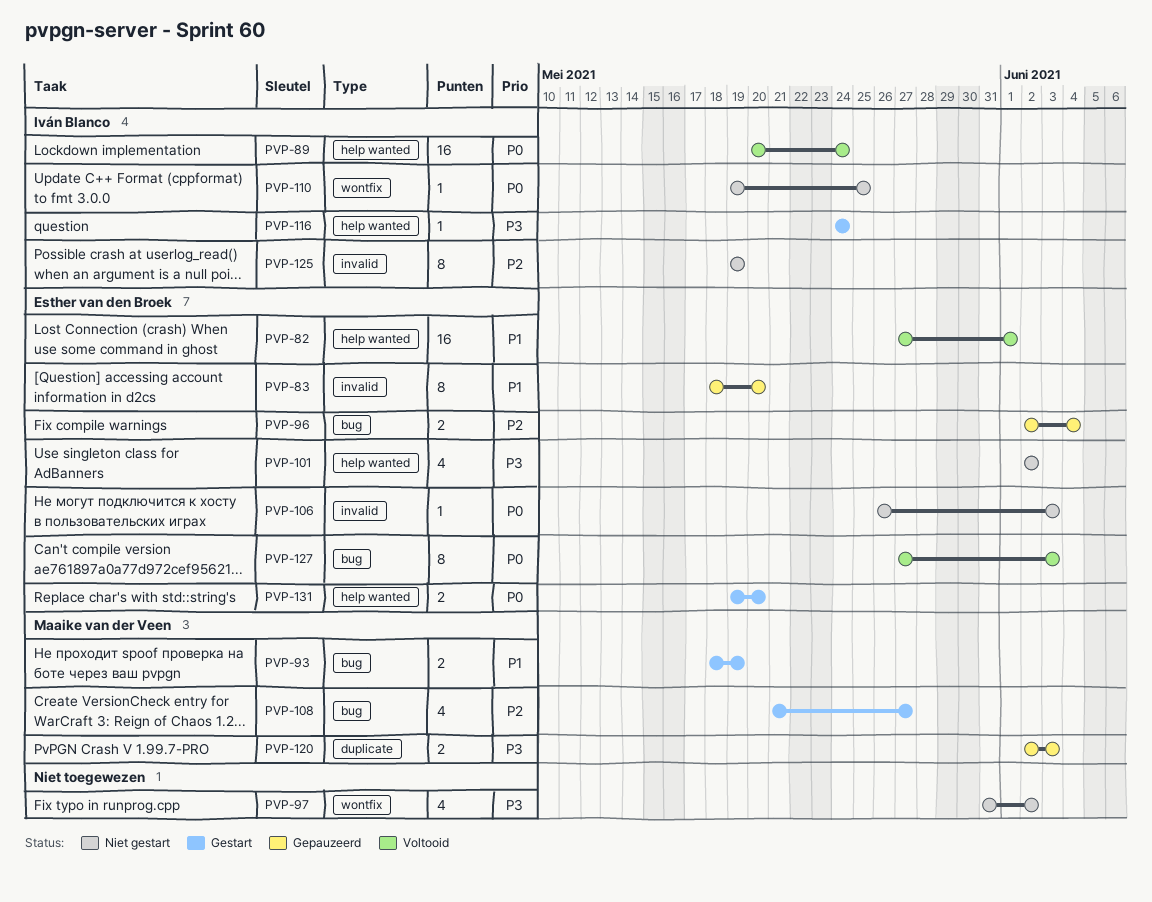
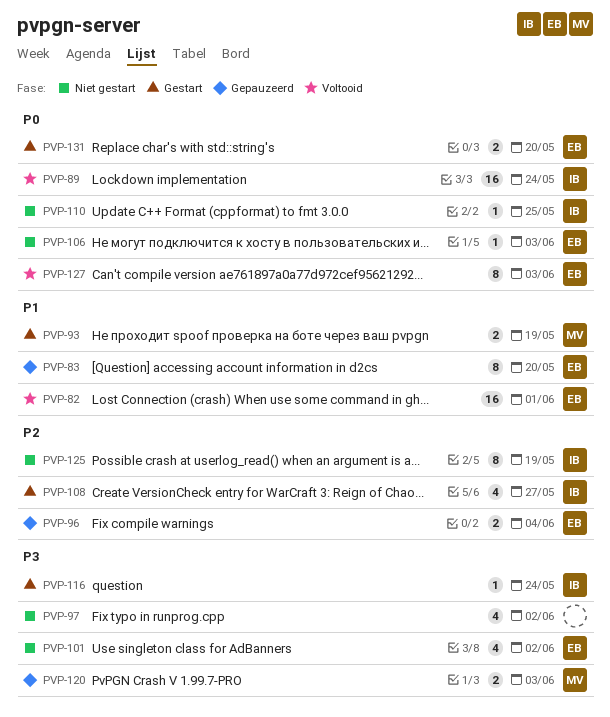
PVP-108, owner: Maaike van der Veen -> Iván Blanco

